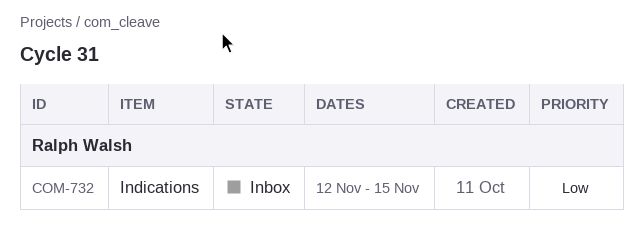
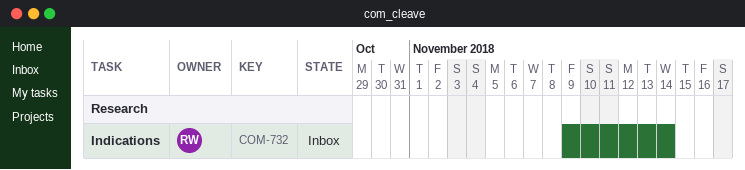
COM-732, start: Nov 12 -> Nov 9
COM-732, due: Nov 15 -> Nov 14

